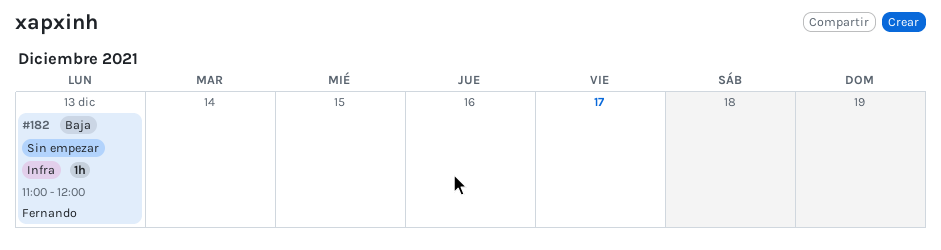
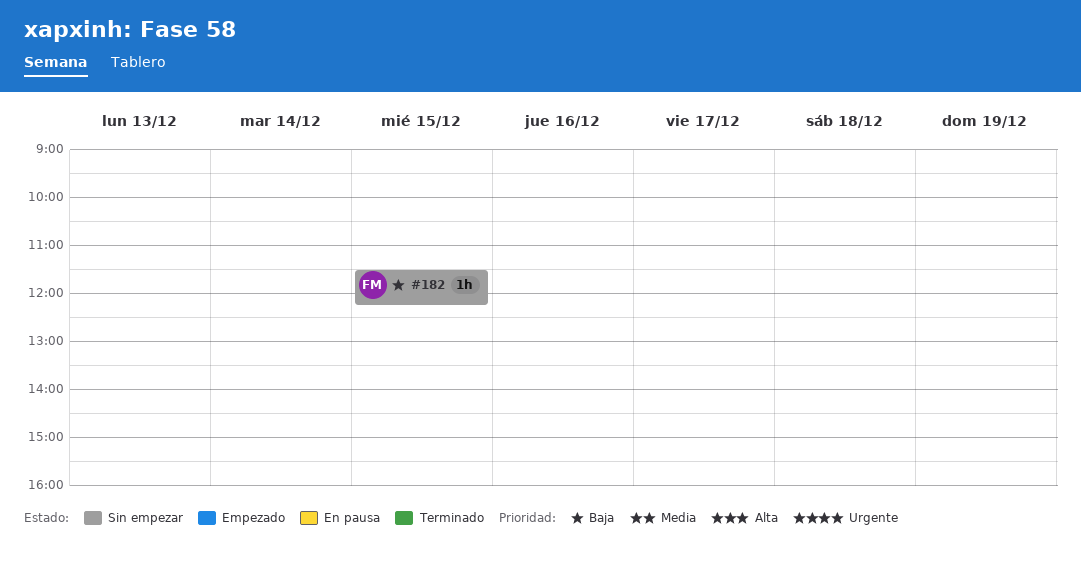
#182, day: Dec 13 -> Dec 15
#182, begins: 11:00 -> 11:30
#182, ends: 12:00 -> 12:15

